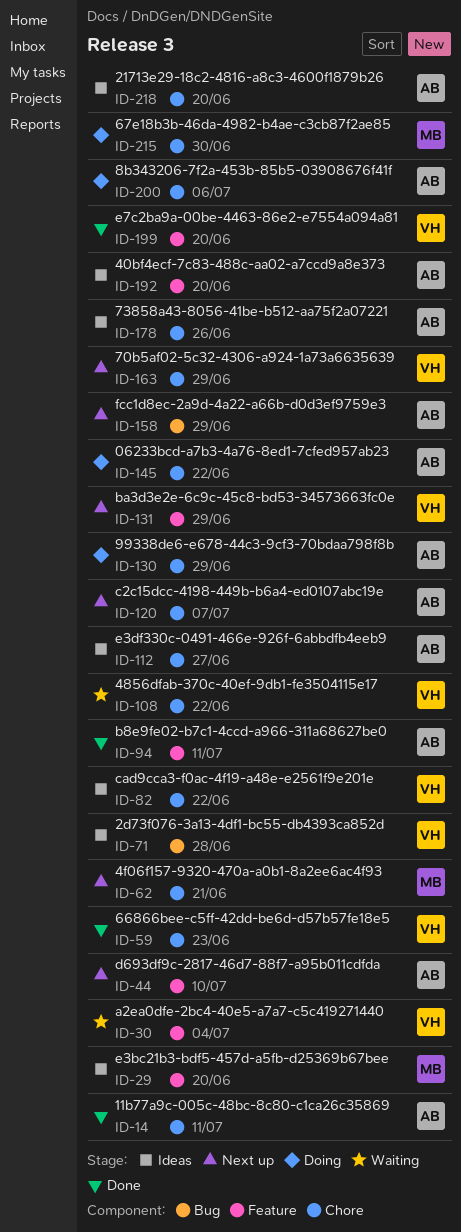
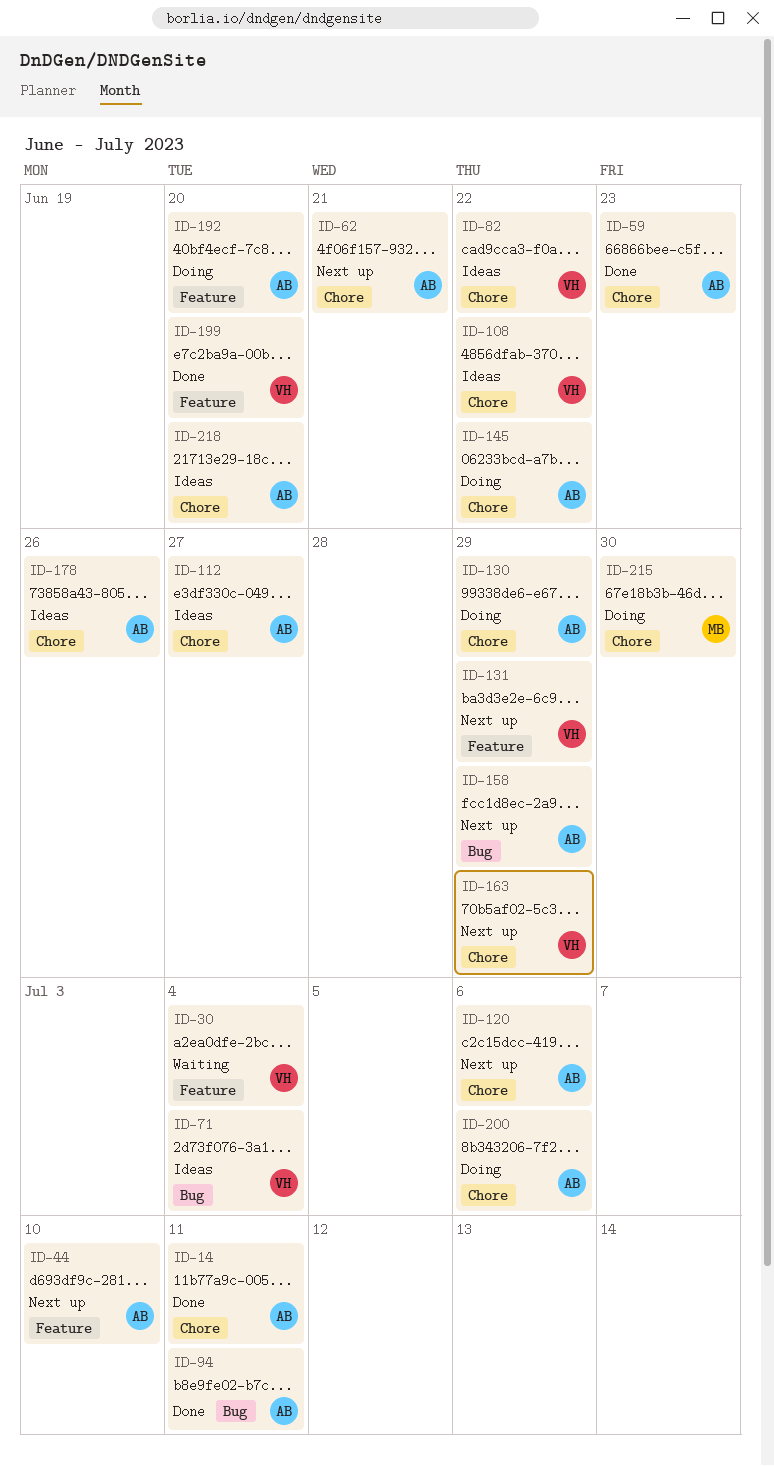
ID-29: present -> none
ID-59, owner: VH -> AB
ID-62, owner: MB -> AB
ID-71, due: Jun 28 -> Jul 4
ID-94, label: Feature -> Bug
ID-108, status: Waiting -> Ideas
ID-120, due: Jul 7 -> Jul 6
ID-192, status: Ideas -> Doing

